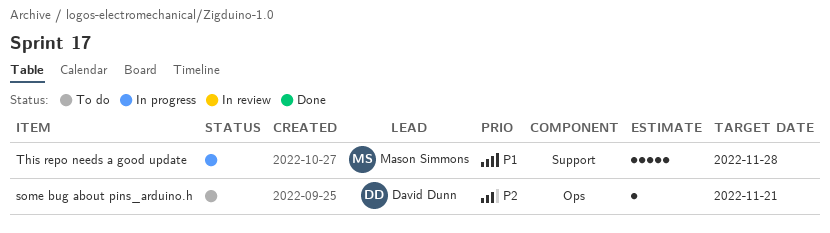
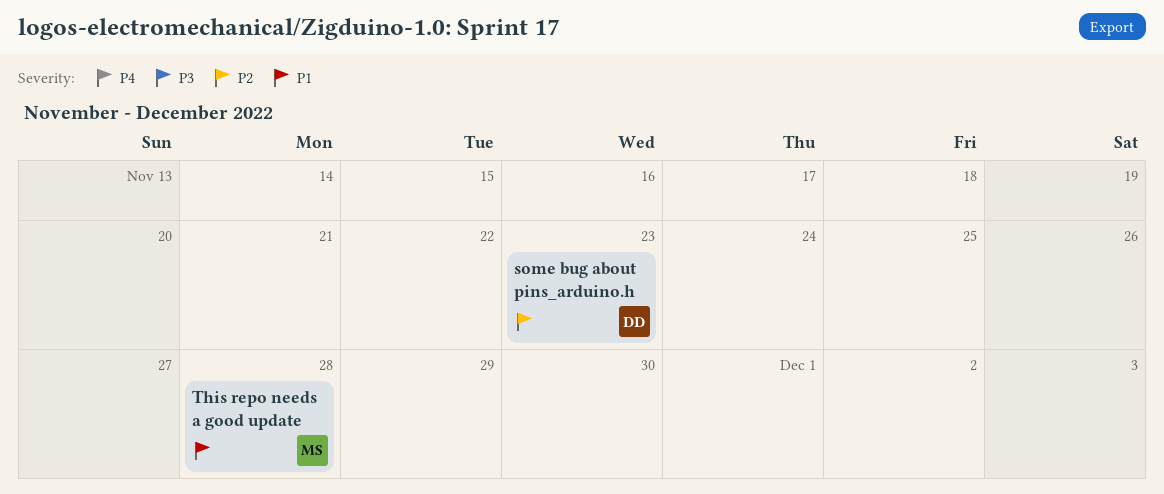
some bug about pins_arduino.h, due: Nov 21 -> Nov 23

